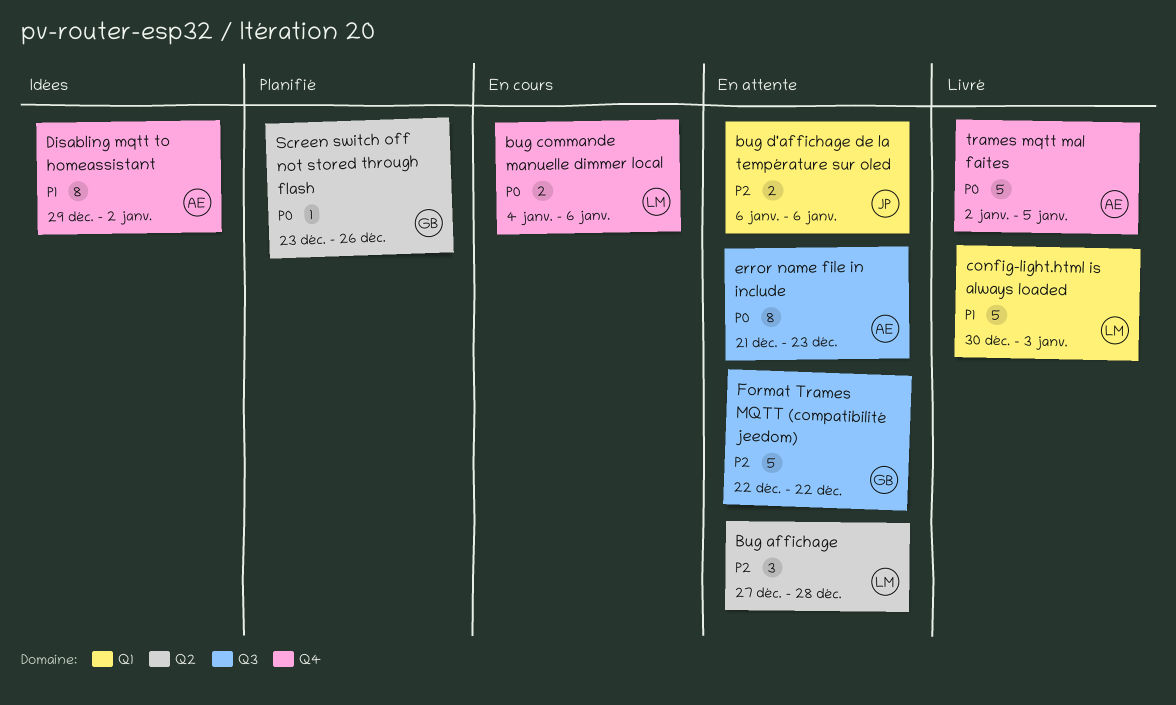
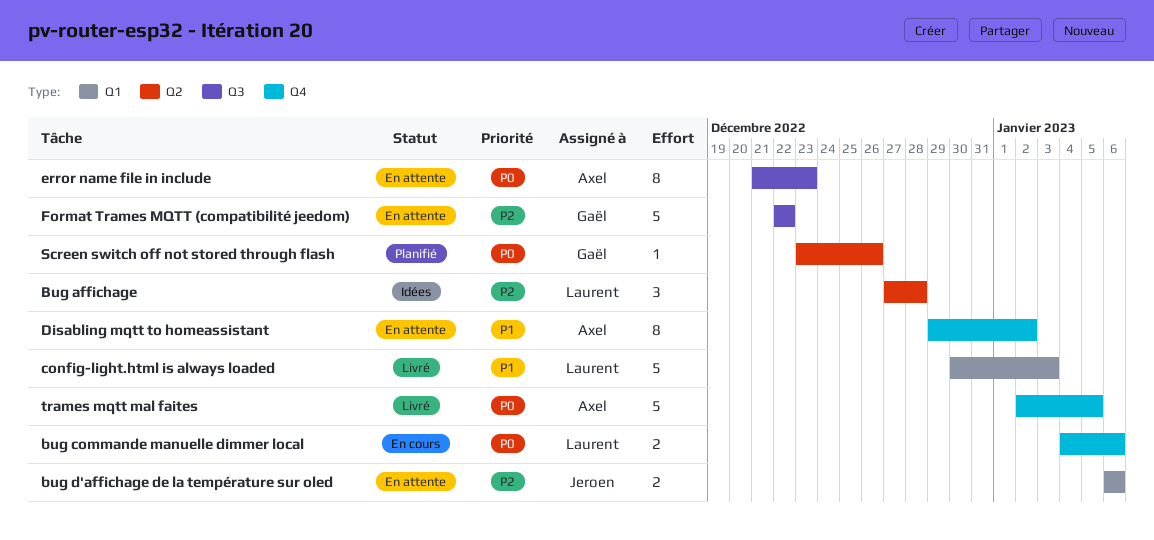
Bug affichage, status: En attente -> Idées
Disabling mqtt to homeassistant, status: Idées -> En attente

